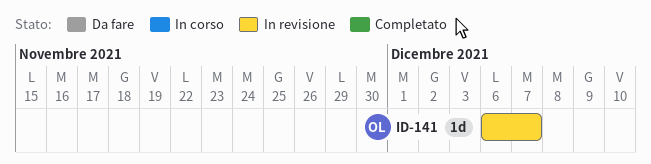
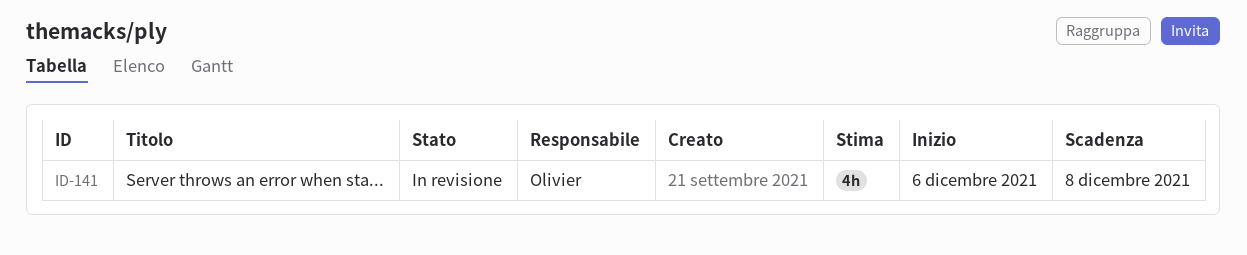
ID-141, estimate: 1d -> 4h
ID-141, due: Dec 7 -> Dec 8

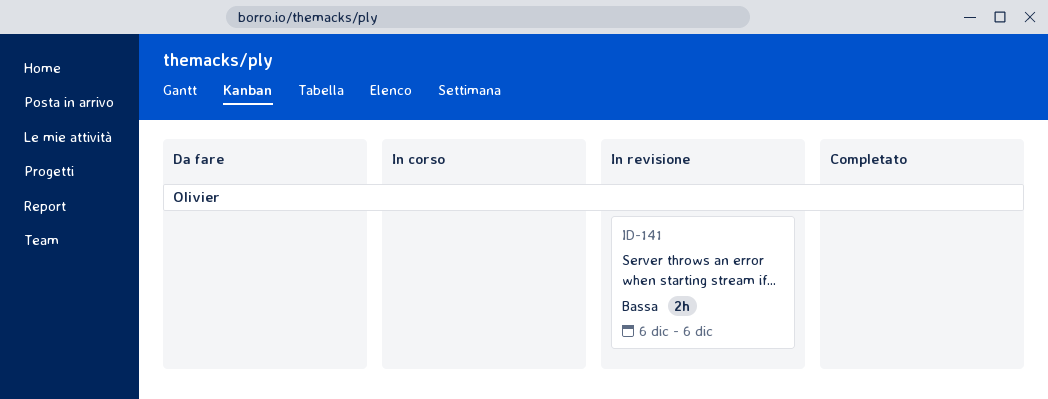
ID-141, estimate: 4h -> 2h
ID-141, due: Dec 8 -> Dec 6

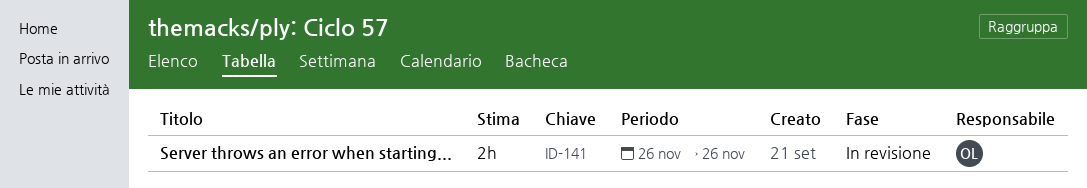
ID-141, start: Dec 6 -> Nov 26
ID-141, due: Dec 6 -> Nov 26

